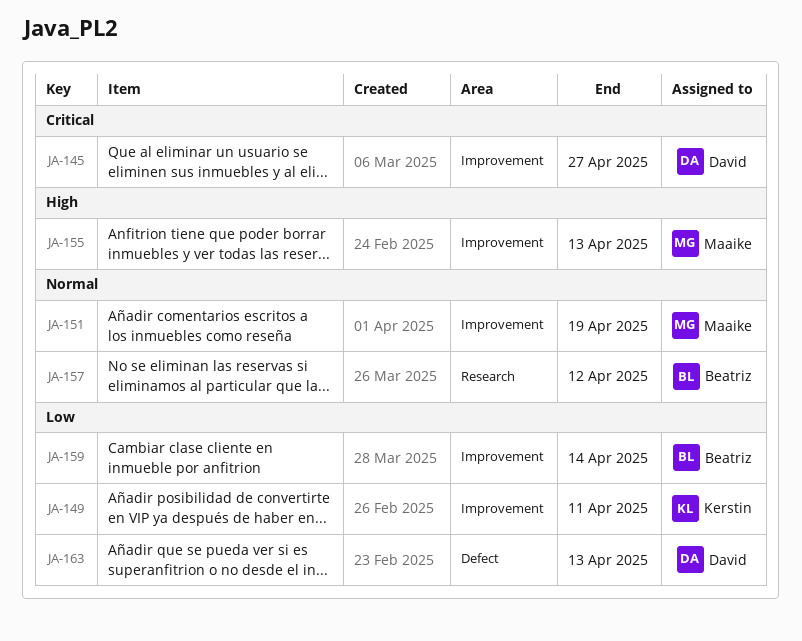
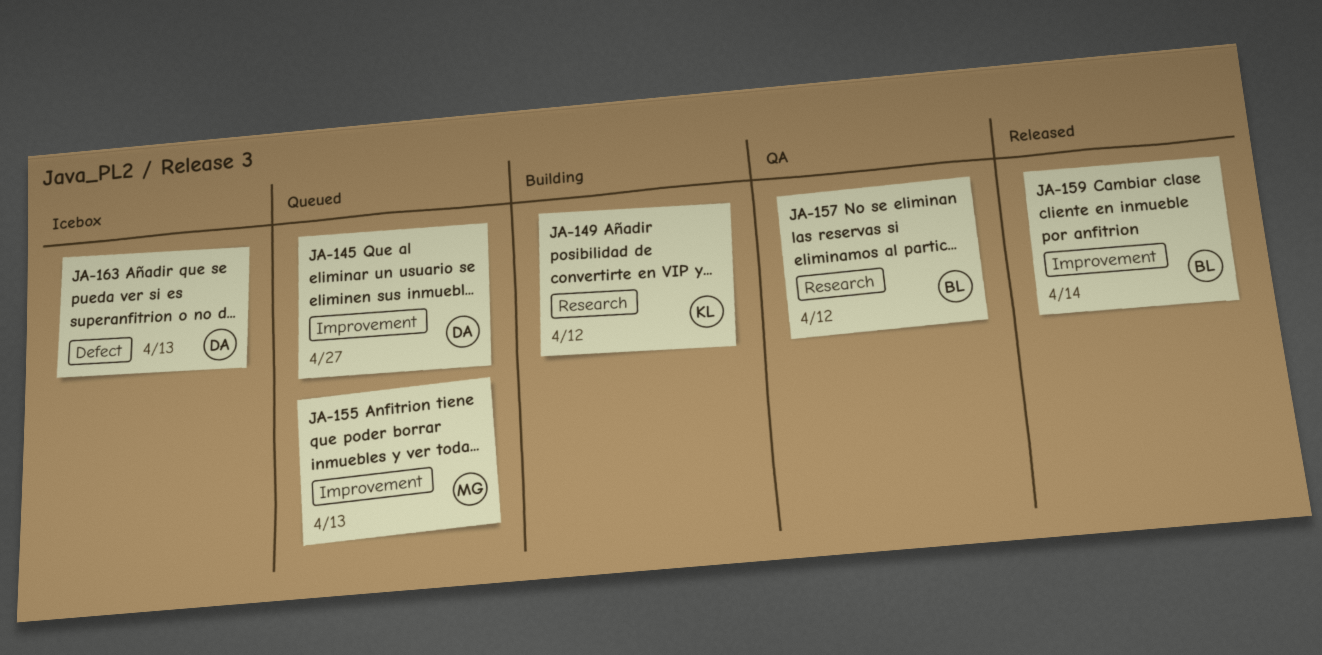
JA-149, label: Improvement -> Research
JA-149, due: Apr 11 -> Apr 12
JA-151: present -> none

